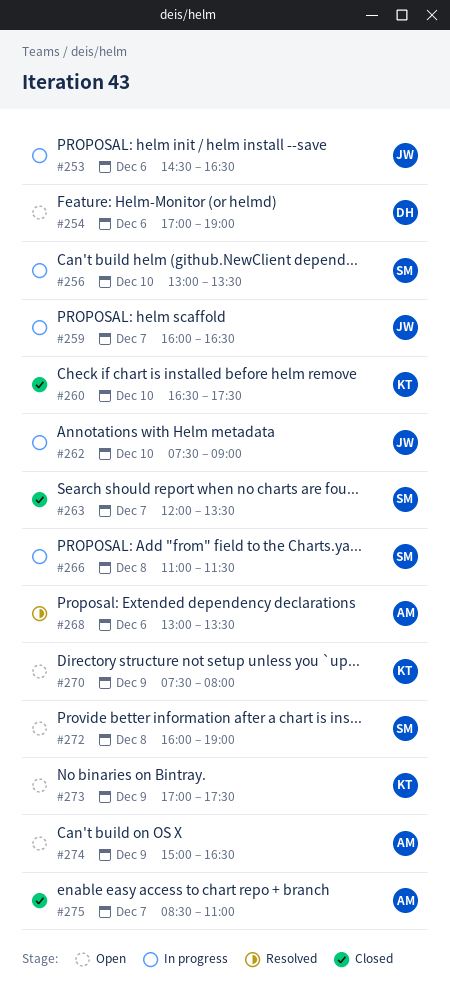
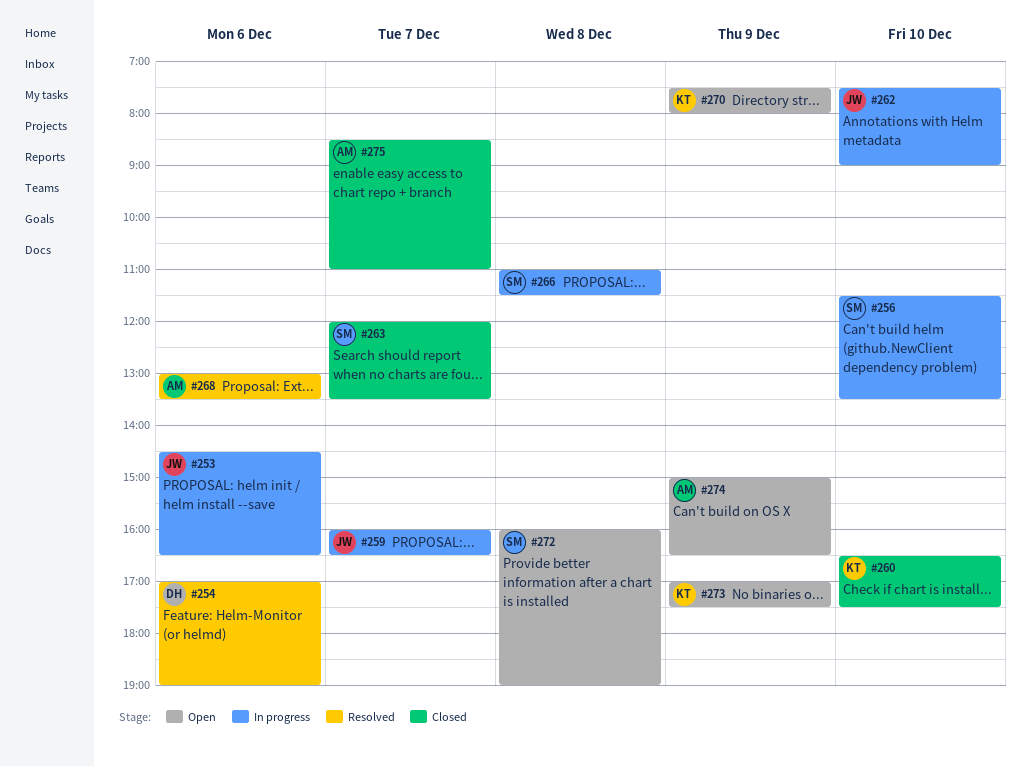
#254, status: Open -> Resolved
#256, begins: 13:00 -> 11:30

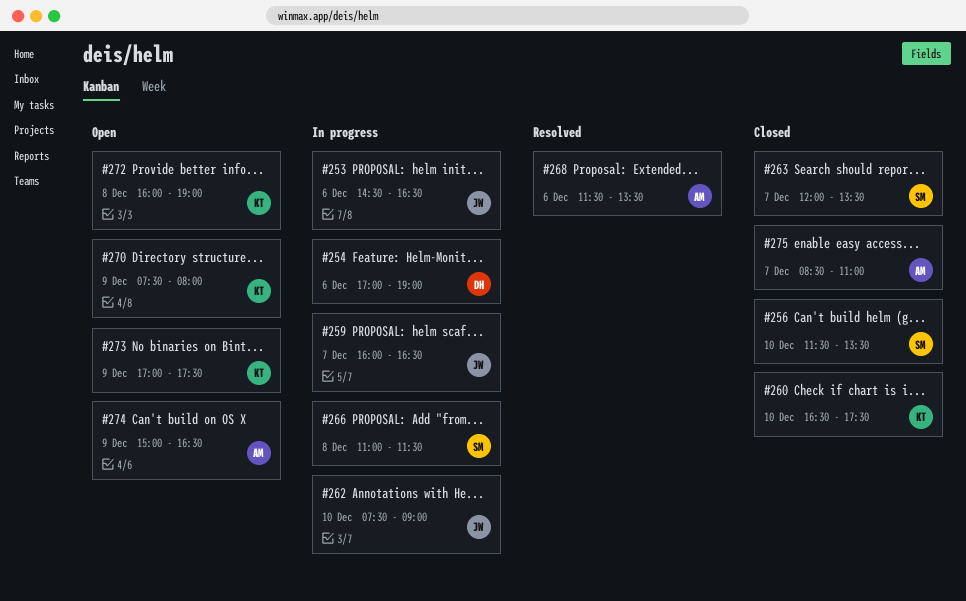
#254, status: Resolved -> In progress
#256, status: In progress -> Closed
#268, begins: 13:00 -> 11:30
#272, owner: SM -> KT

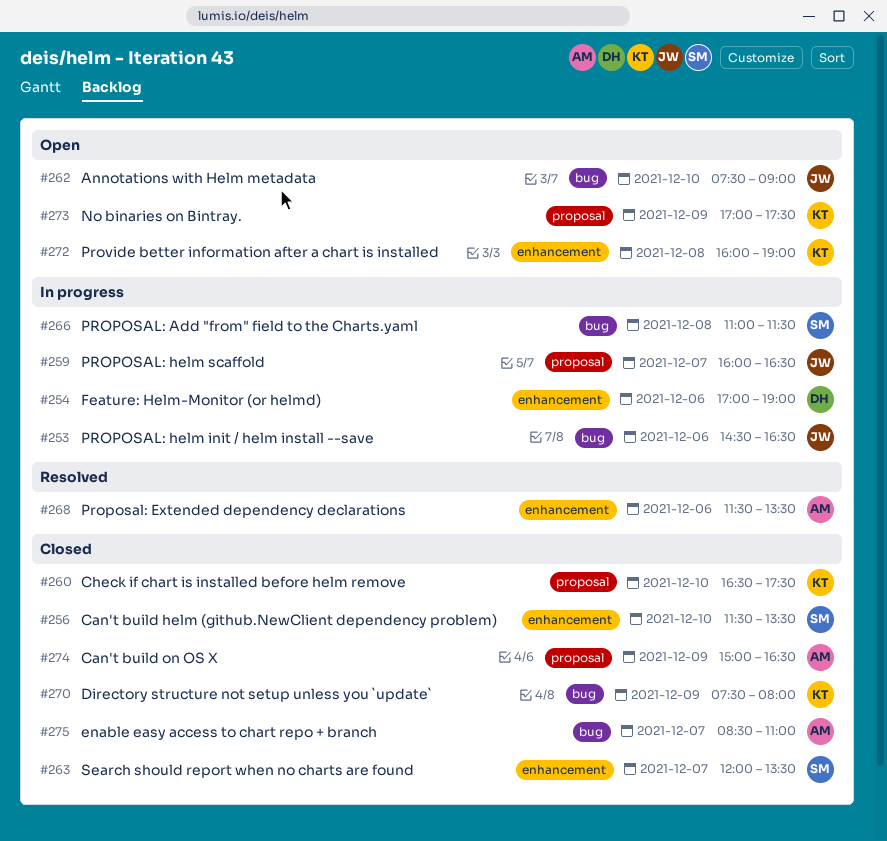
#262, status: In progress -> Open
#270, status: Open -> Closed
#274, status: Open -> Closed

